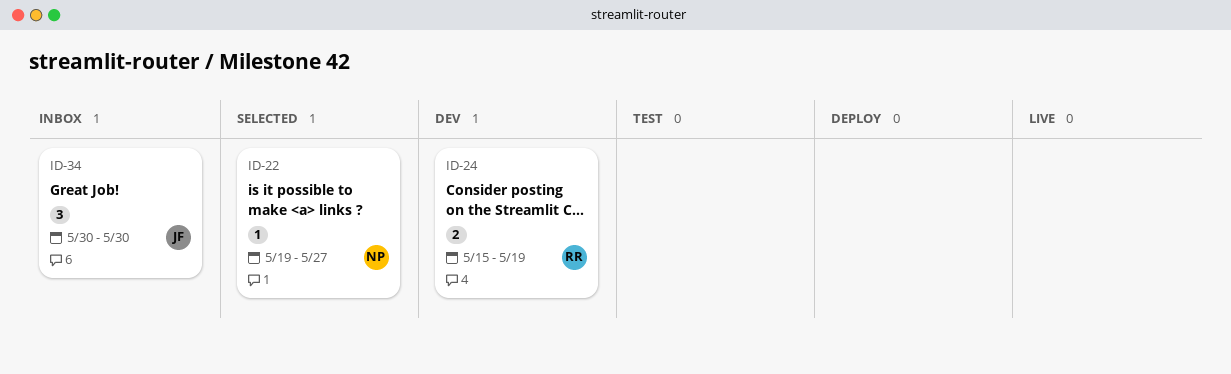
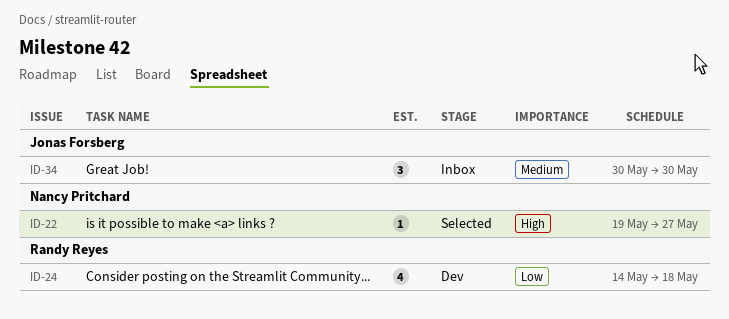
ID-24, estimate: 2 -> 4
ID-24, start: May 15 -> May 14
ID-24, due: May 19 -> May 18

